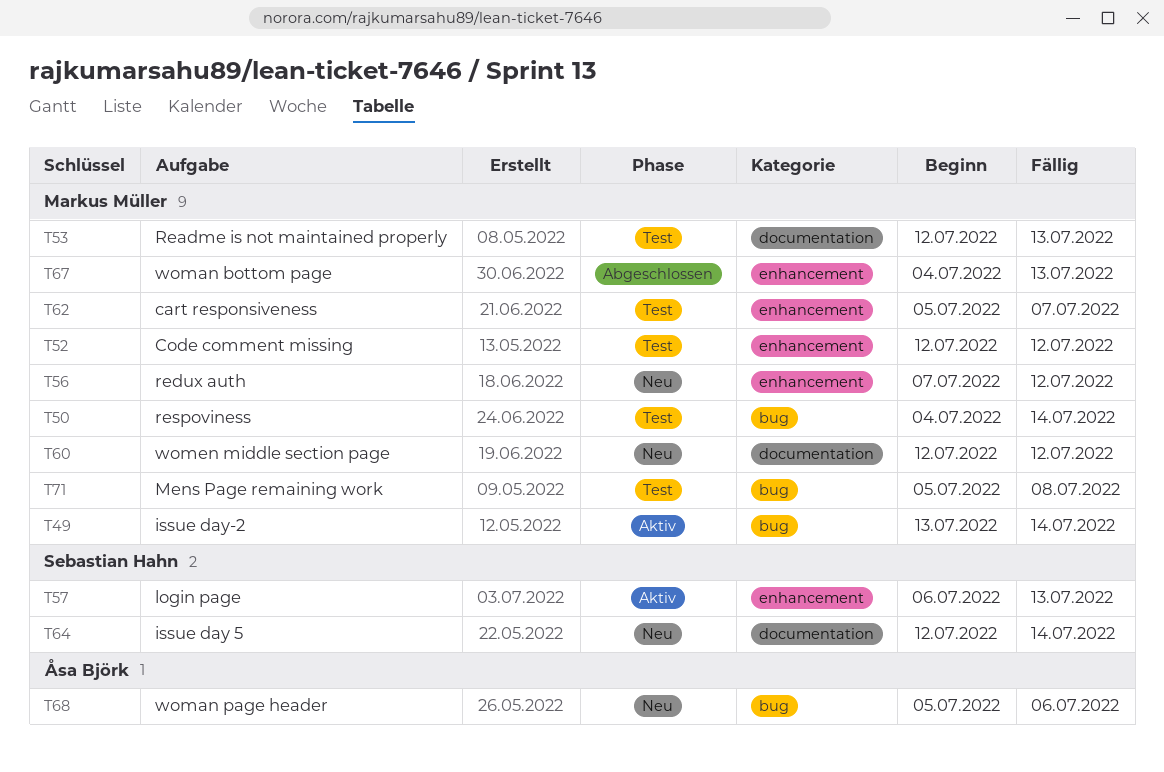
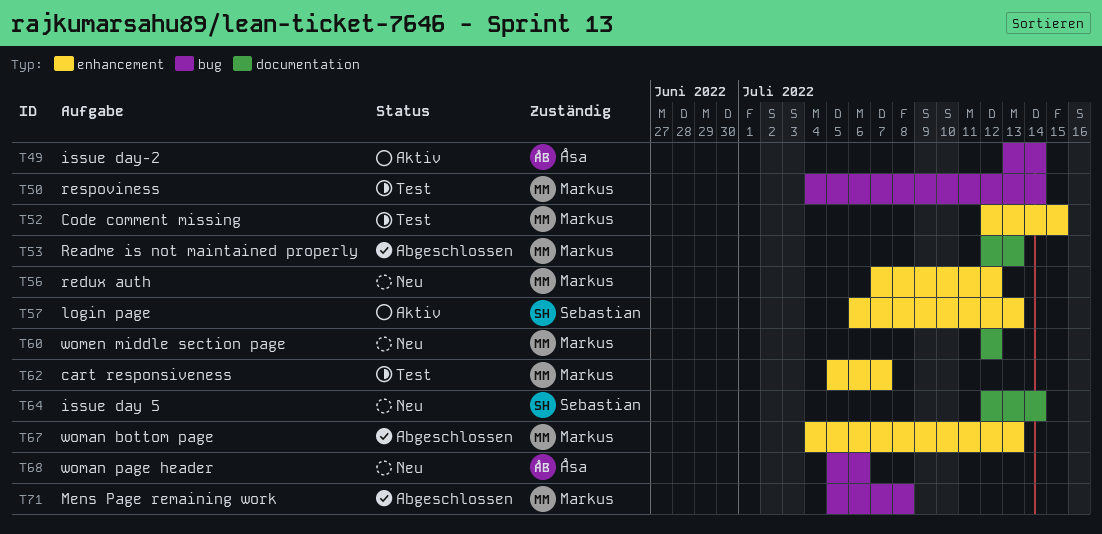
T49, owner: Markus Müller -> Åsa Björk
T52, due: Jul 12 -> Jul 15
T53, status: Test -> Abgeschlossen
T71, status: Test -> Abgeschlossen

